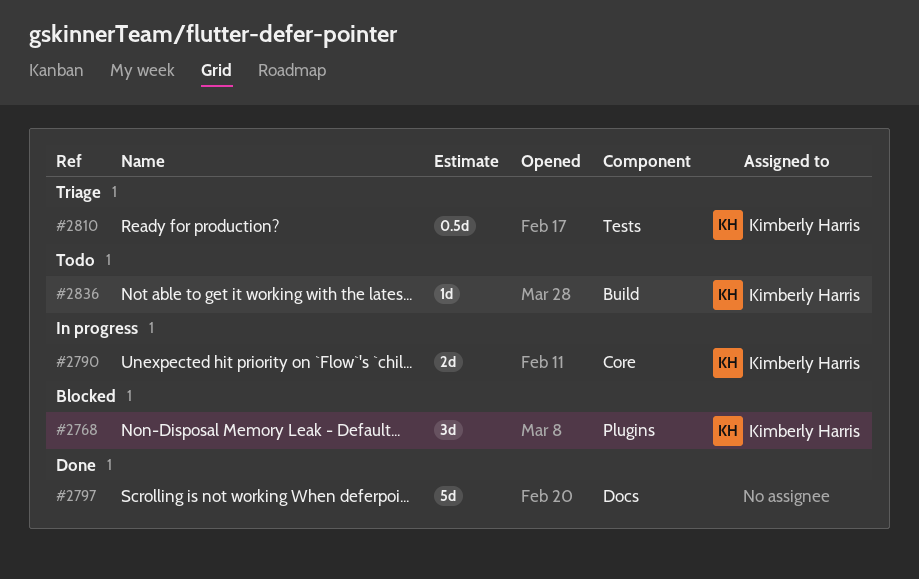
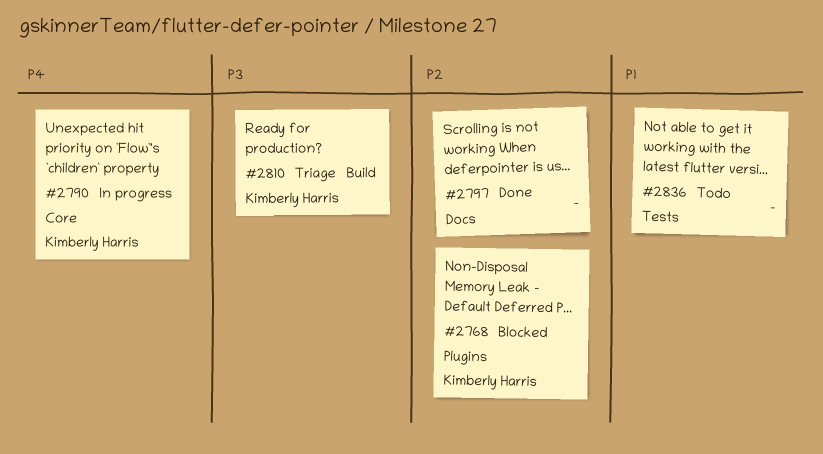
#2810, label: Tests -> Build
#2836, owner: Kimberly Harris -> none
#2836, label: Build -> Tests

